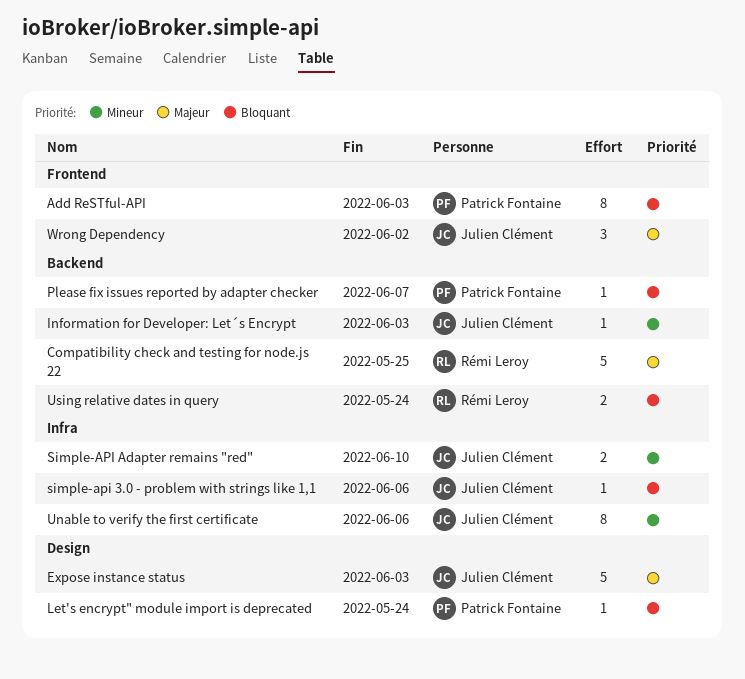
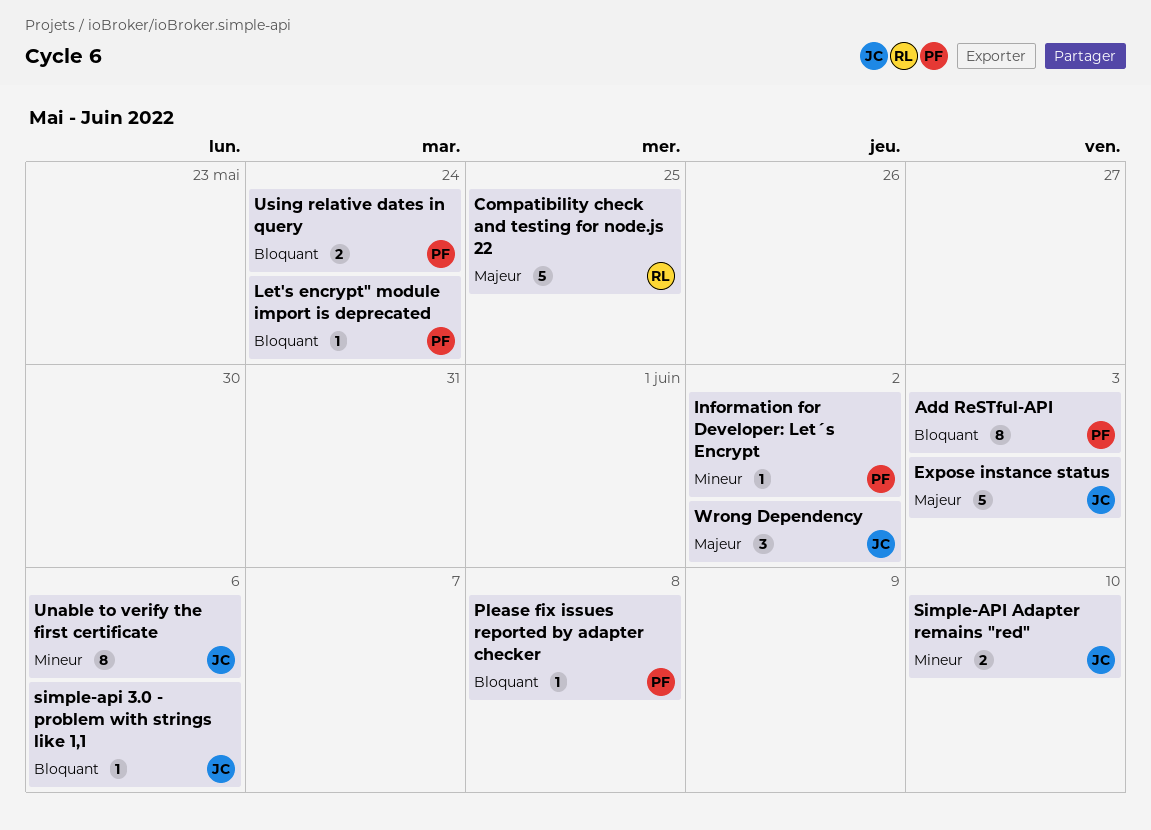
Information for Developer: Let´s Encrypt, owner: Julien Clément -> Patrick Fontaine
Information for Developer: Let´s Encrypt, due: Jun 3 -> Jun 2
Please fix issues reported by adapter checker, due: Jun 7 -> Jun 8
Using relative dates in query, owner: Rémi Leroy -> Patrick Fontaine

